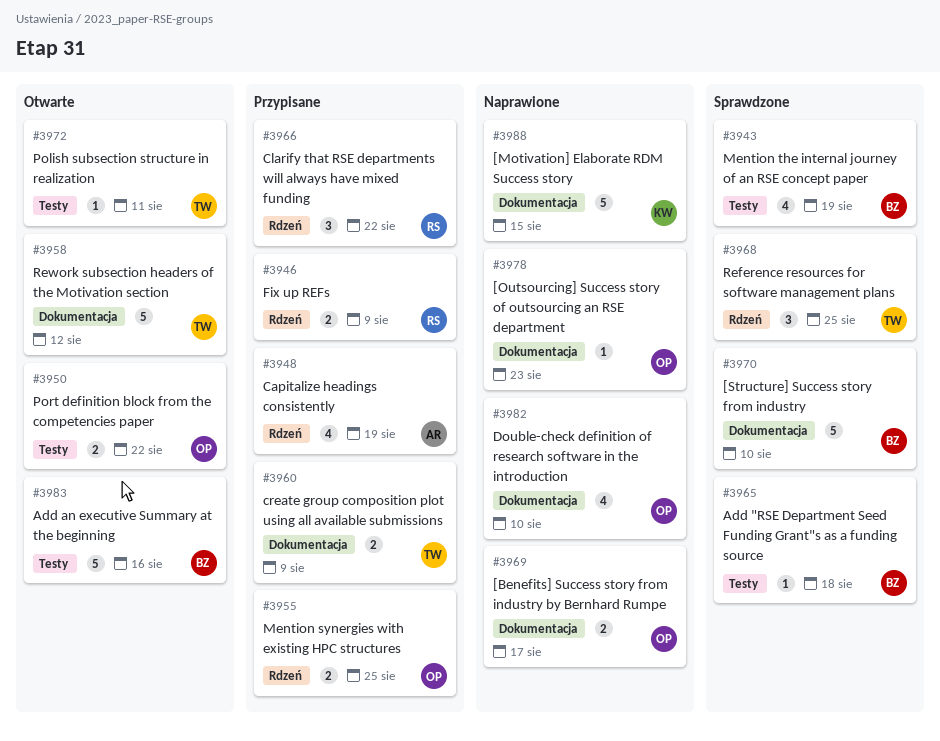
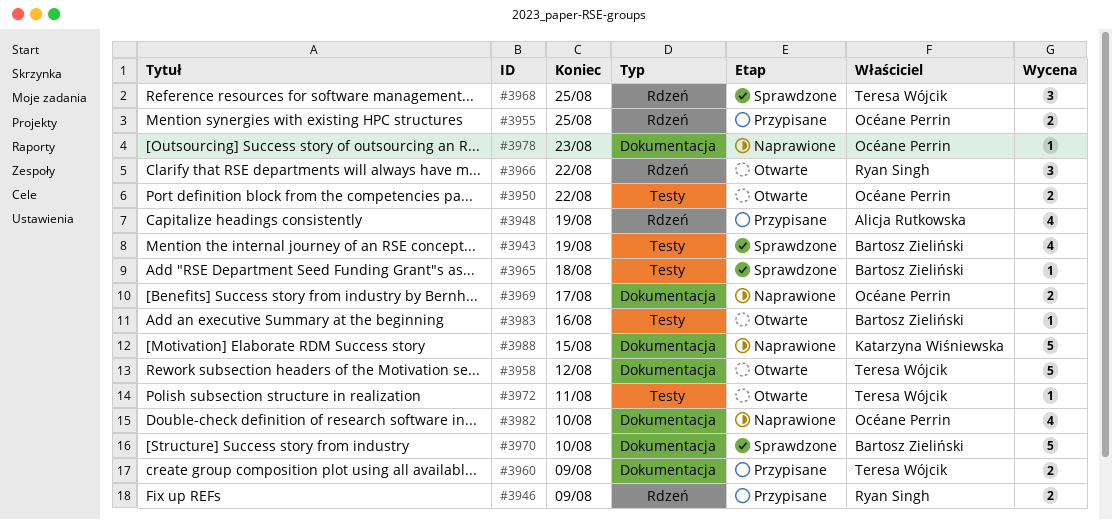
#3966, status: Przypisane -> Otwarte
#3983, estimate: 5 -> 1

